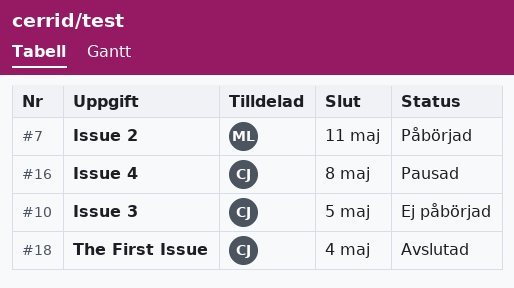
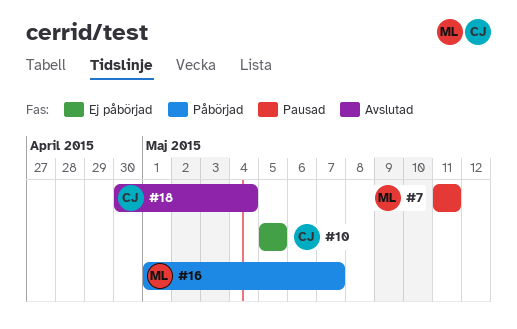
#7, status: Påbörjad -> Pausad
#16, status: Pausad -> Påbörjad
#16, owner: CJ -> ML
#16, due: May 8 -> May 7

